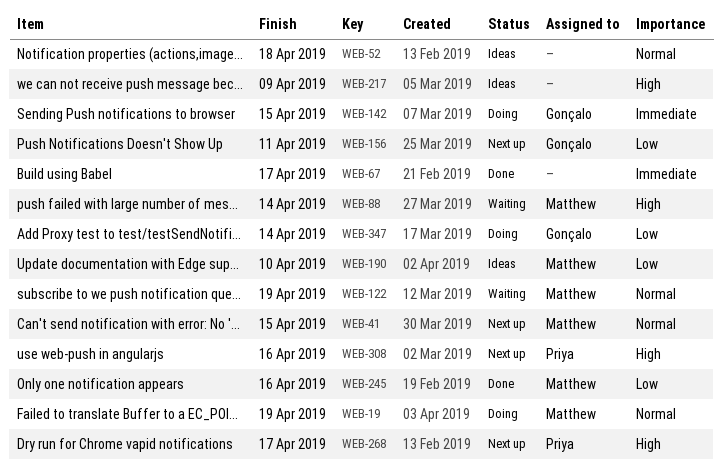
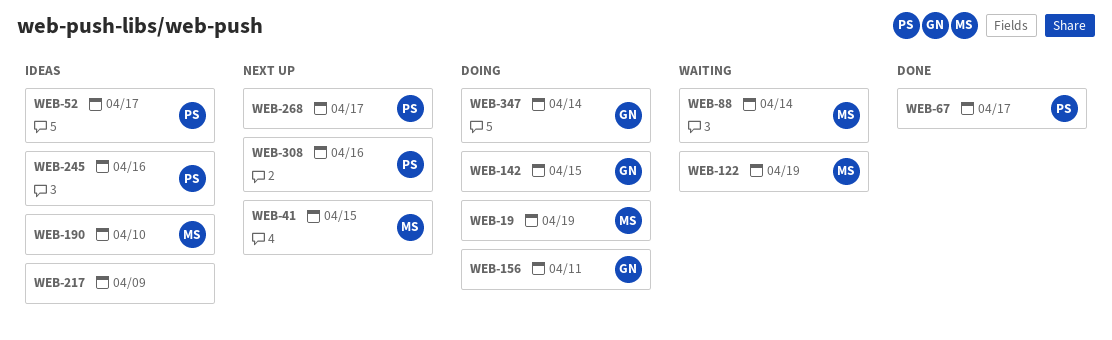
WEB-52, owner: none -> Priya
WEB-52, due: Apr 18 -> Apr 17
WEB-67, owner: none -> Priya
WEB-156, status: Next up -> Doing
WEB-245, status: Done -> Ideas
WEB-245, owner: Matthew -> Priya

